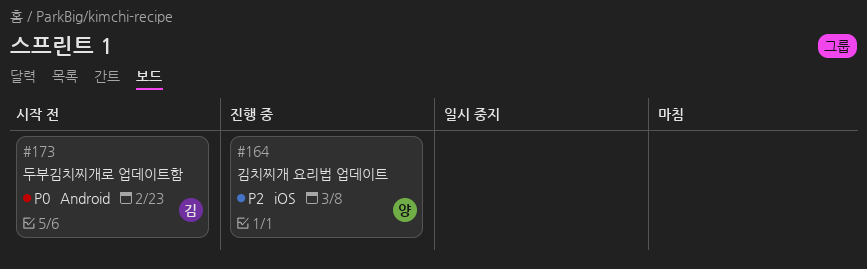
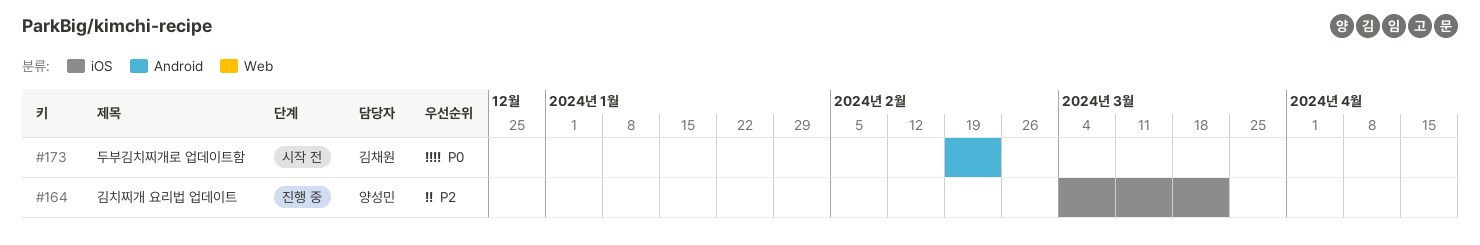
#164, due: Mar 8 -> Mar 22

